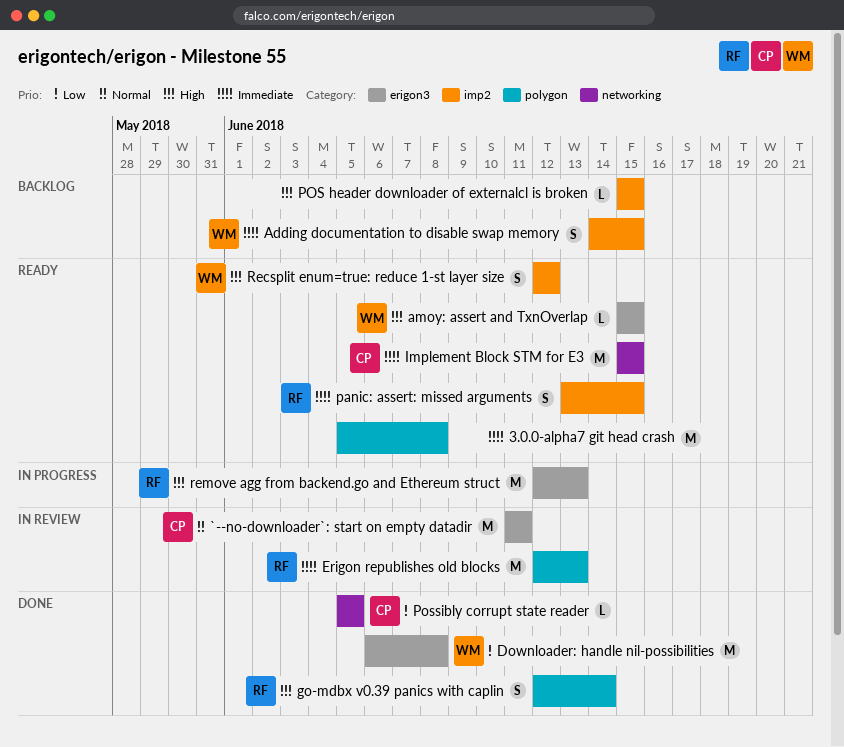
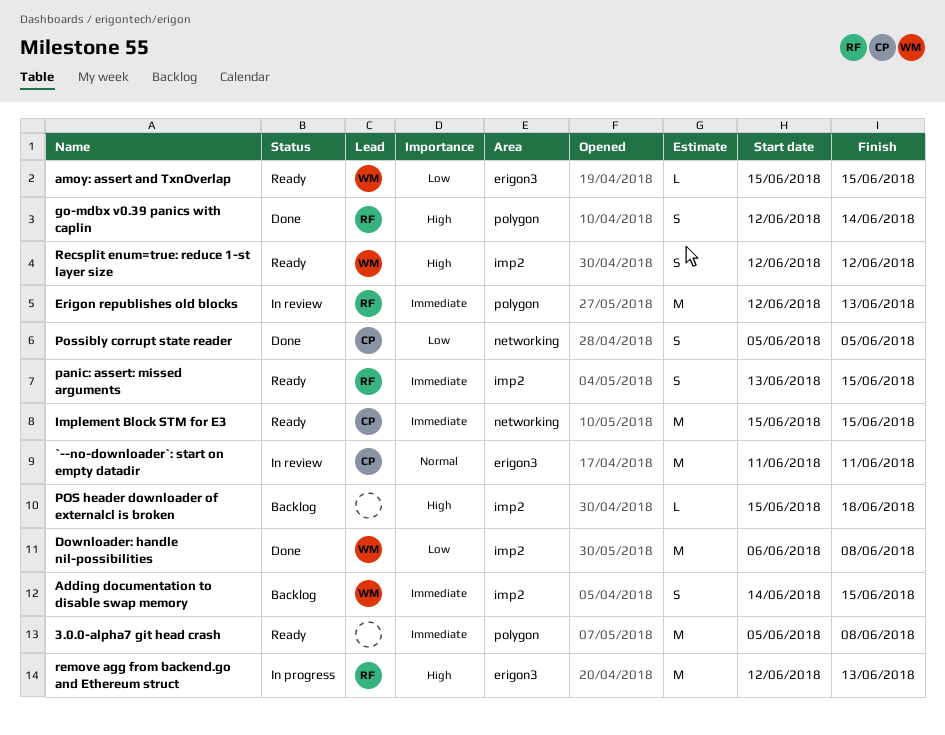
amoy: assert and TxnOverlap, priority: High -> Low
Downloader: handle nil-possibilities, label: erigon3 -> imp2
POS header downloader of externalcl is broken, due: Jun 15 -> Jun 18
Possibly corrupt state reader, estimate: L -> S

